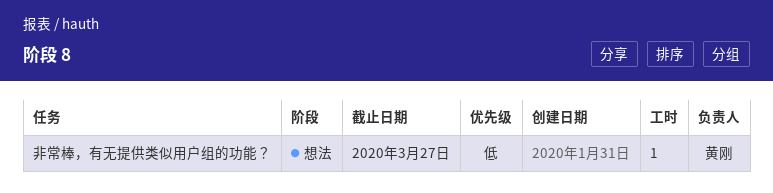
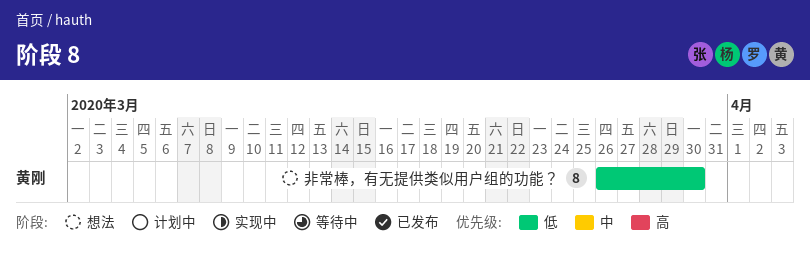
非常棒，有无提供类似用户组的功能？, estimate: 1 -> 8
非常棒，有无提供类似用户组的功能？, due: Mar 27 -> Mar 30

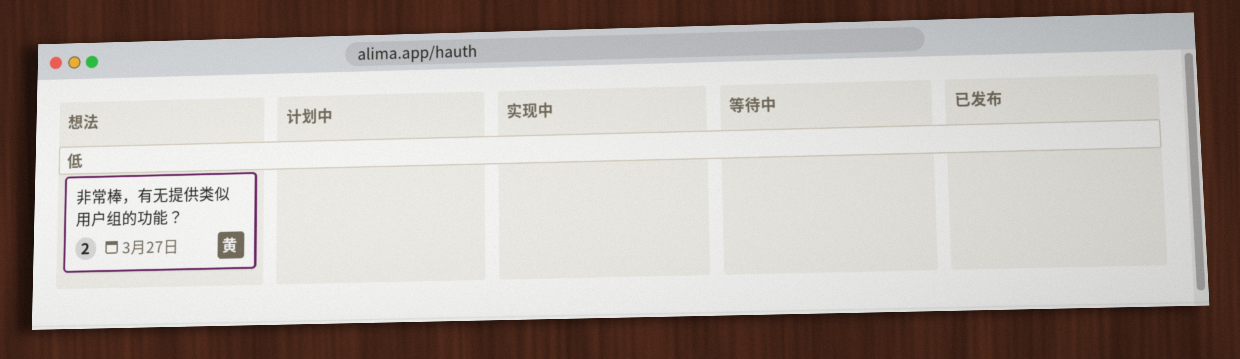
非常棒，有无提供类似用户组的功能？, estimate: 8 -> 2
非常棒，有无提供类似用户组的功能？, due: Mar 30 -> Mar 27

